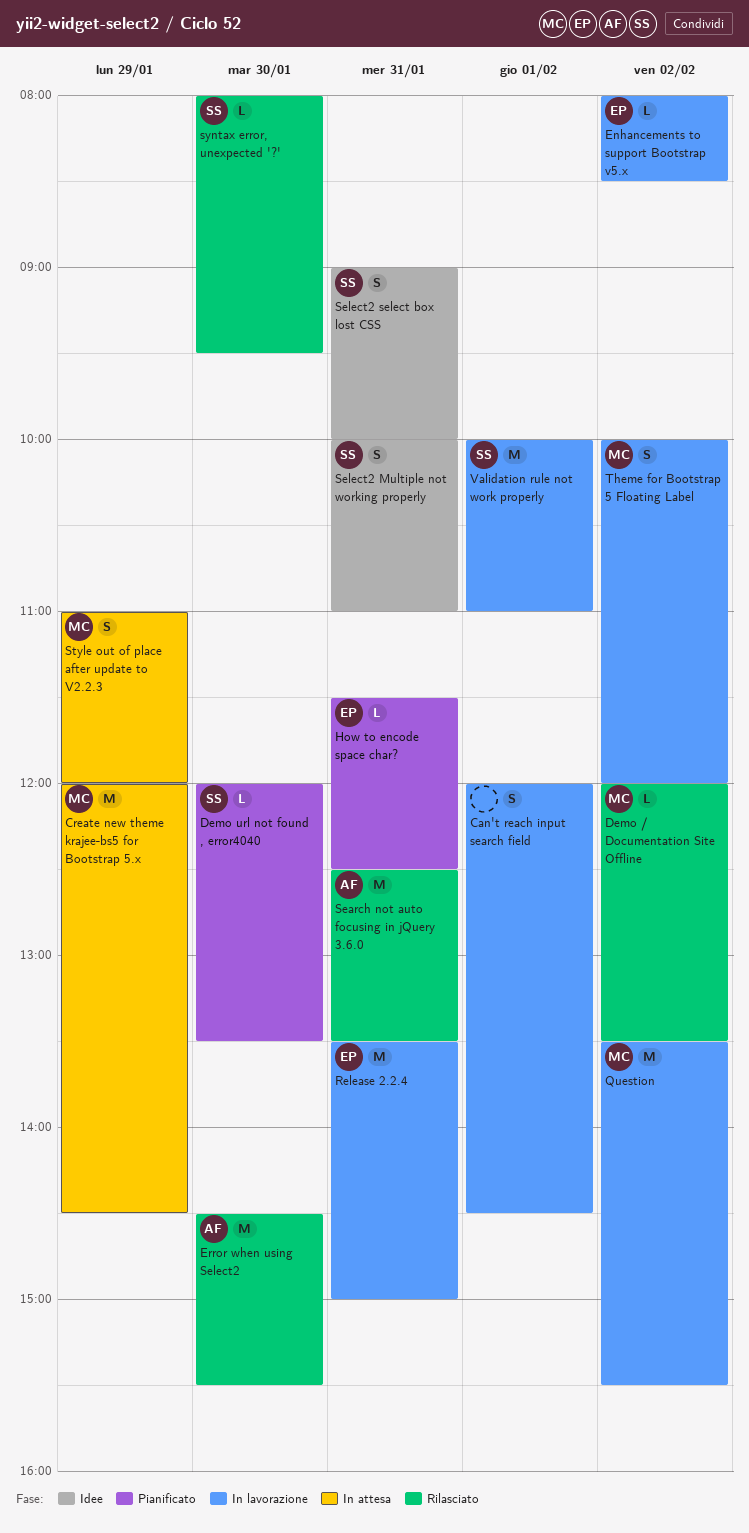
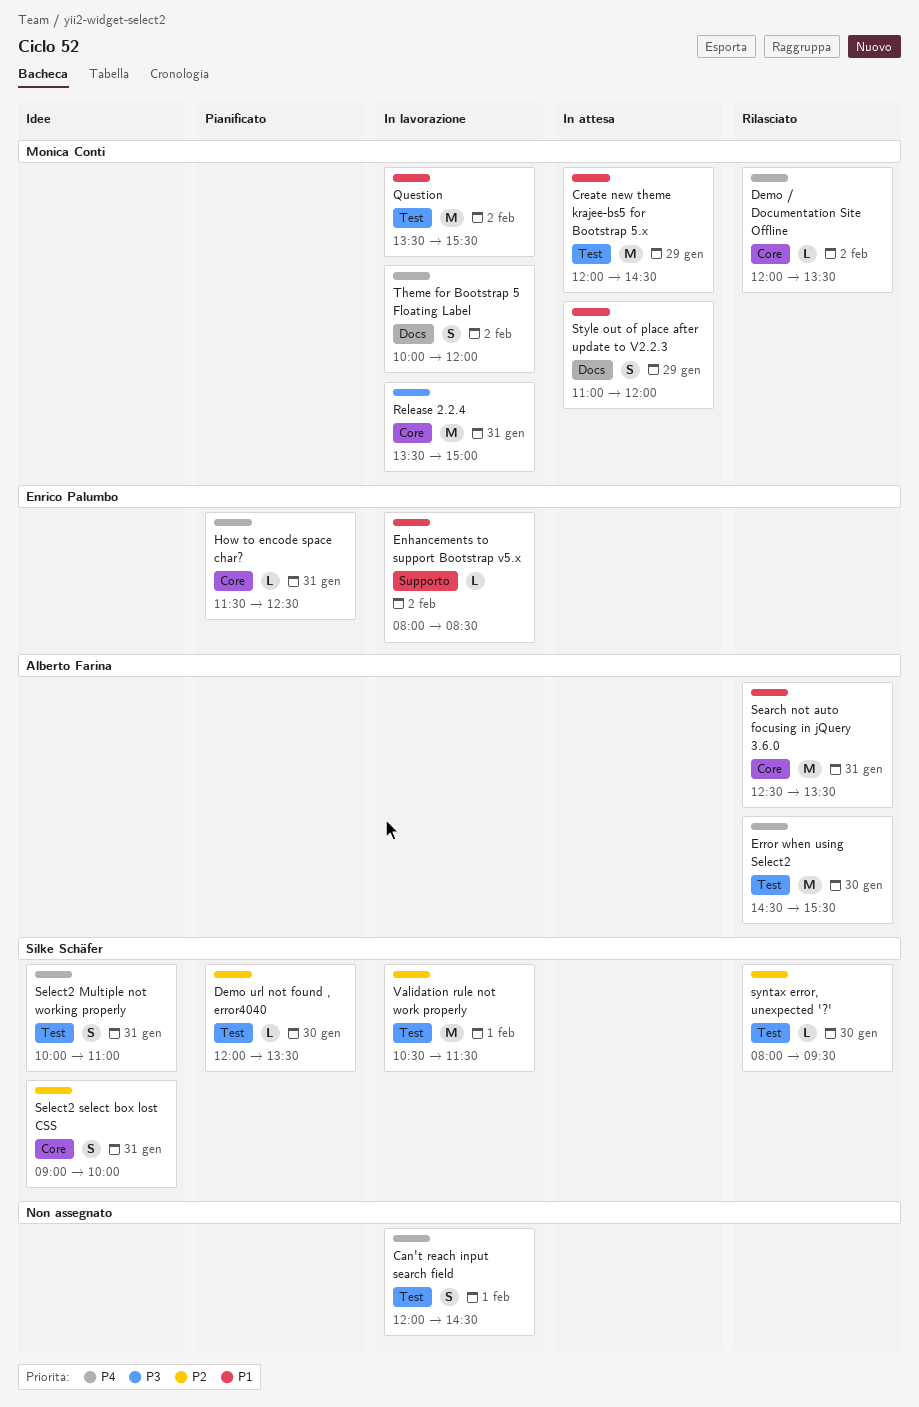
Release 2.2.4, owner: Enrico Palumbo -> Monica Conti
Validation rule not work properly, begins: 10:00 -> 10:30
Validation rule not work properly, ends: 11:00 -> 11:30

